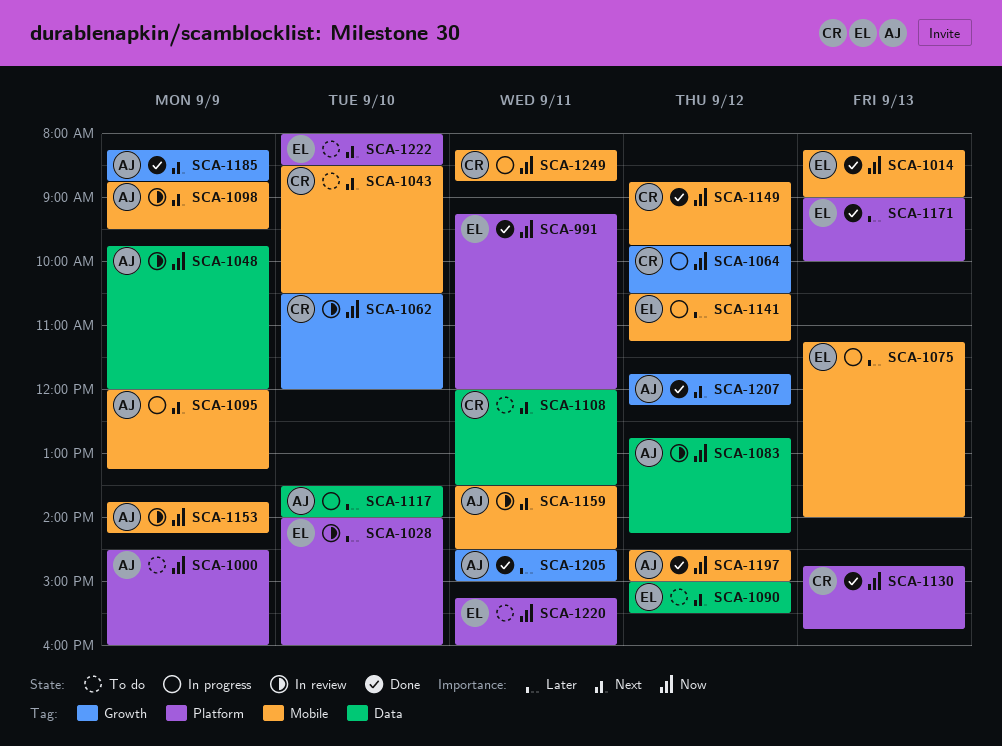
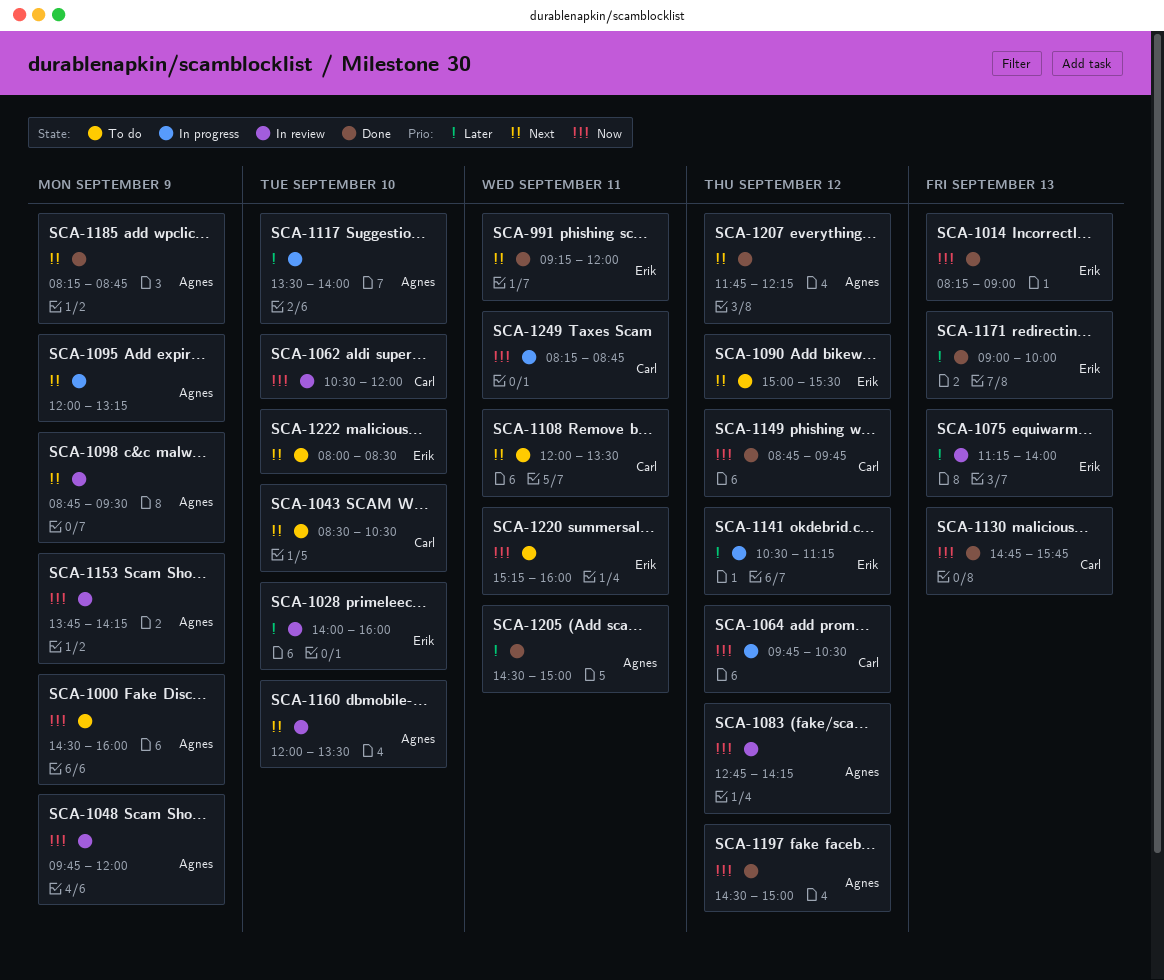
SCA-991, priority: Now -> Next
SCA-1075, status: In progress -> In review
SCA-1159: present -> none
SCA-1160: none -> present

